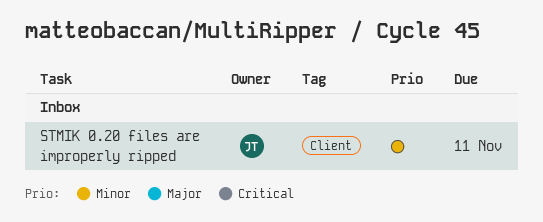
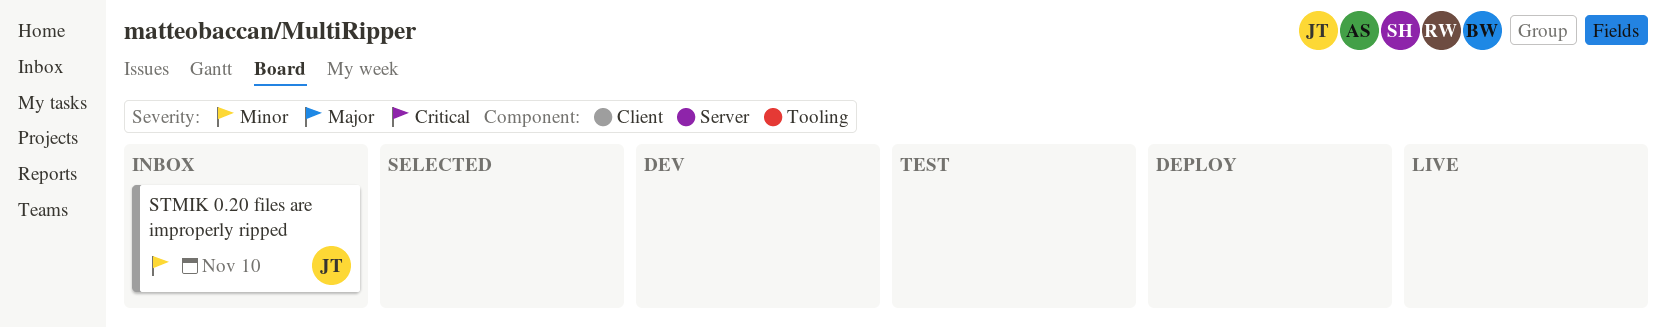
STMIK 0.20 files are improperly ripped, due: Nov 11 -> Nov 10

